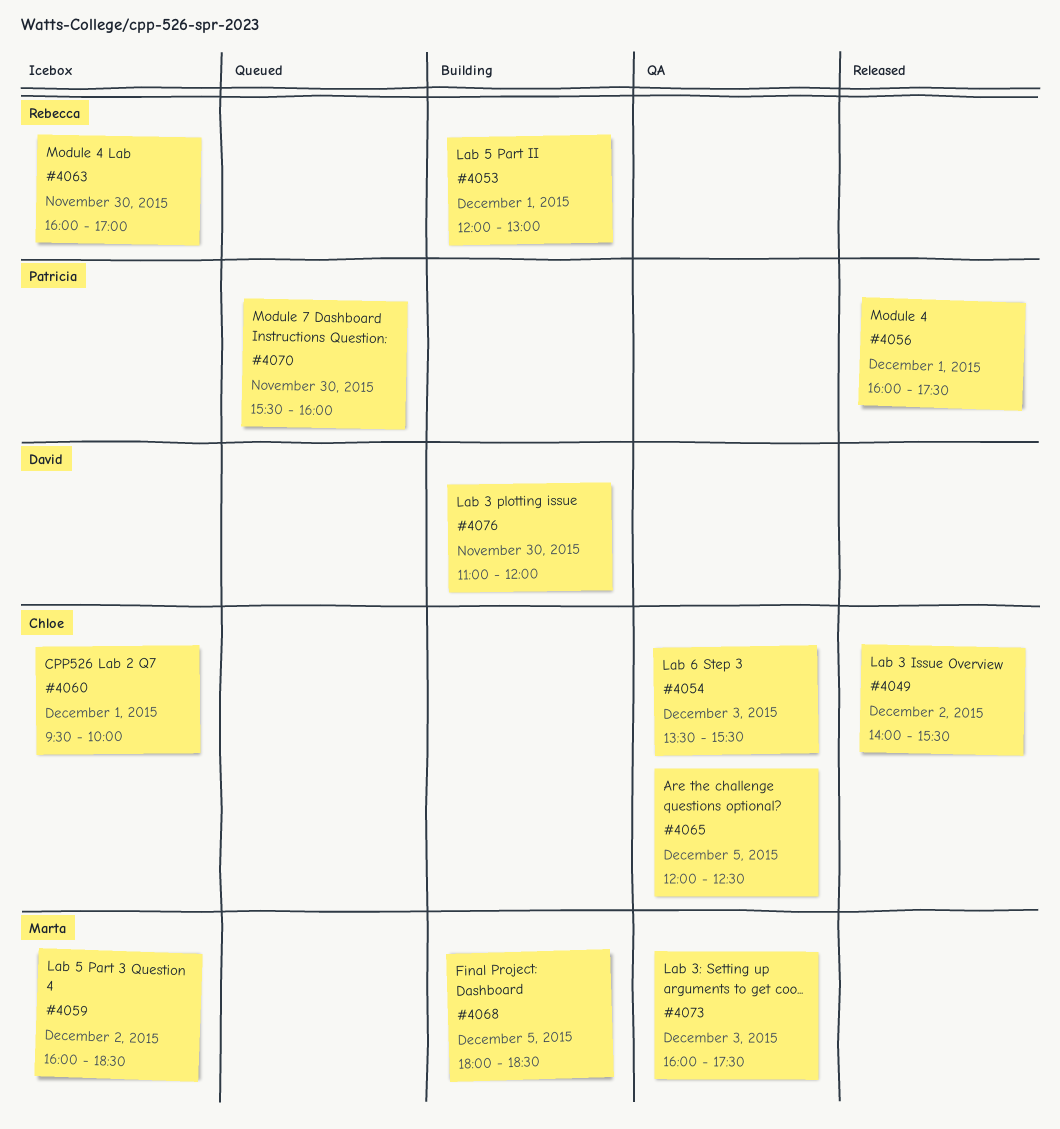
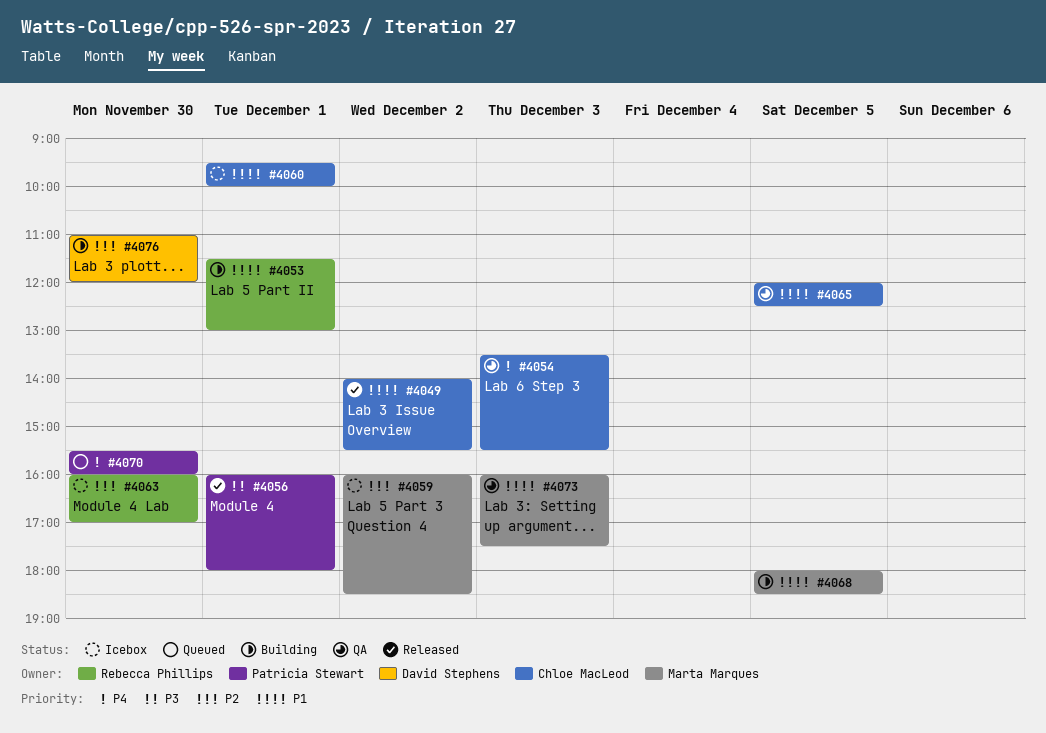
#4053, begins: 12:00 -> 11:30
#4056, ends: 17:30 -> 18:00

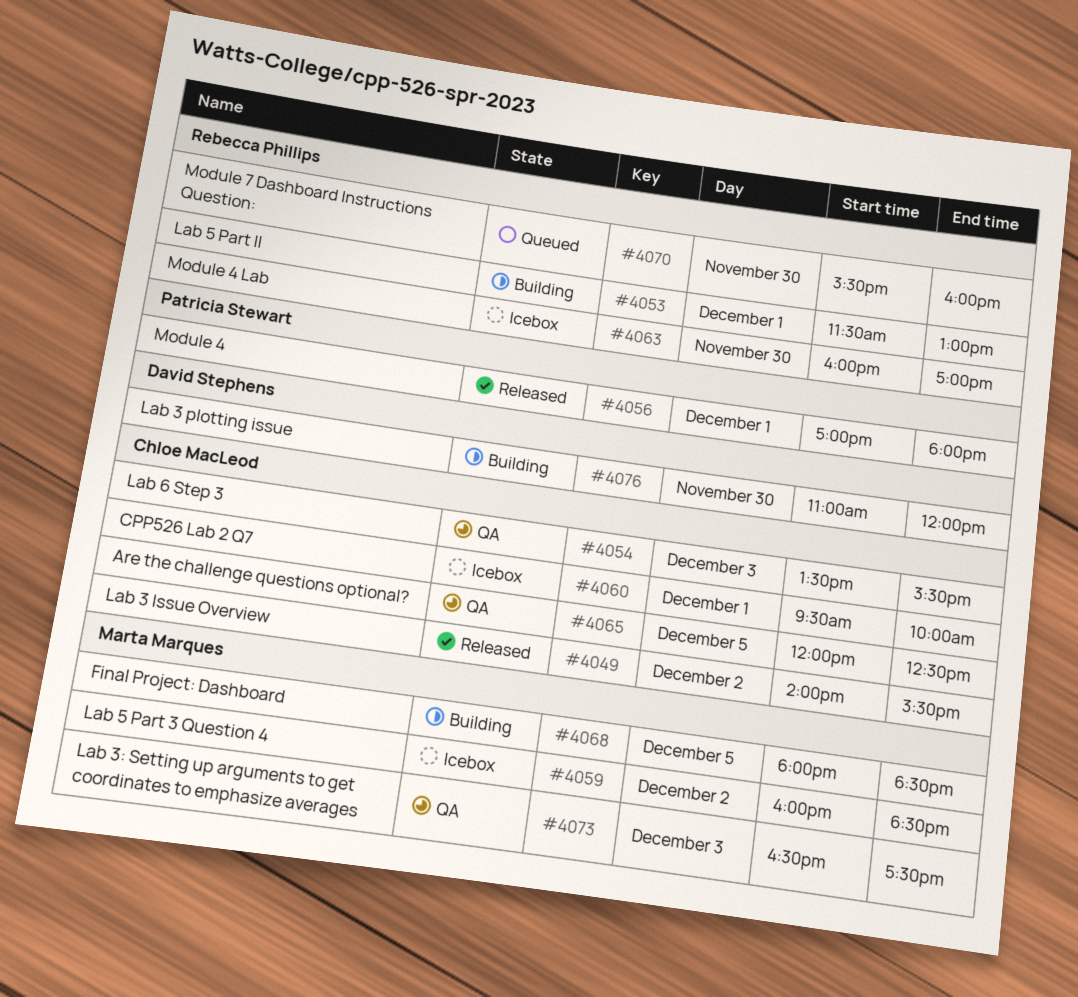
#4056, begins: 16:00 -> 17:00
#4070, owner: Patricia Stewart -> Rebecca Phillips
#4073, begins: 16:00 -> 16:30

